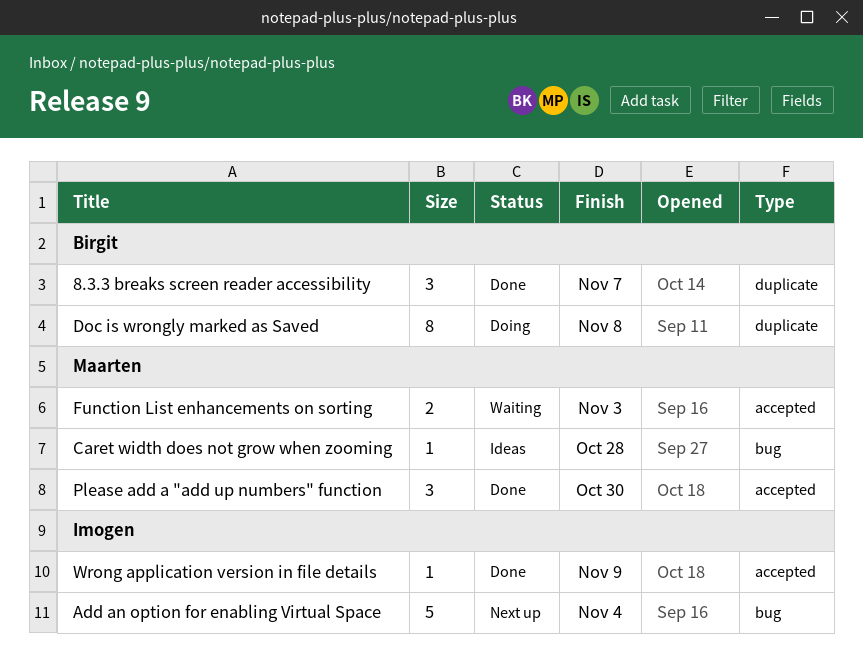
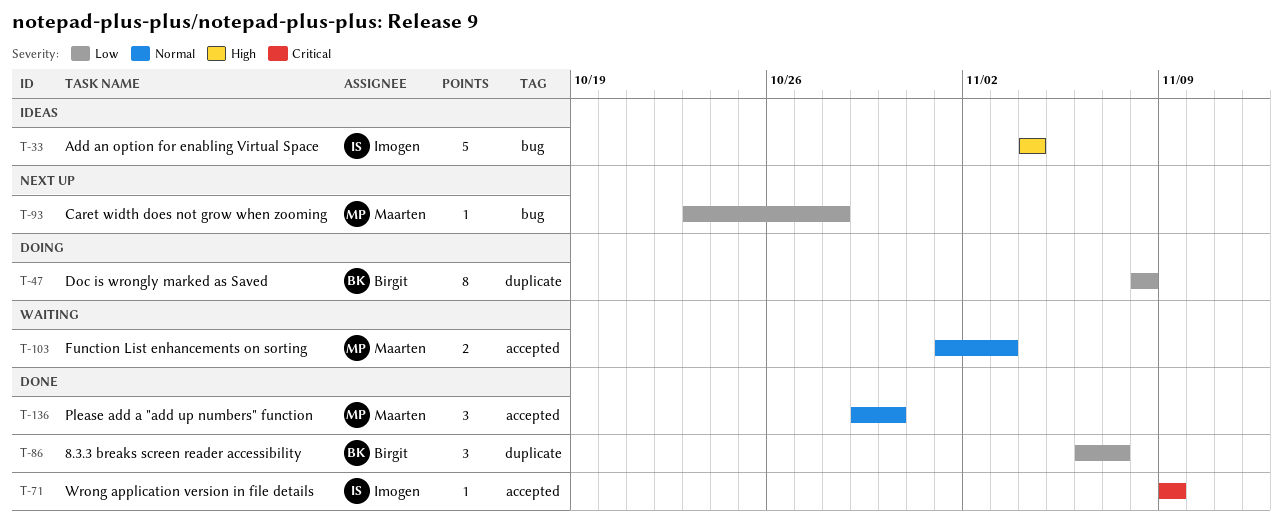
Add an option for enabling Virtual Space, status: Next up -> Ideas
Caret width does not grow when zooming, status: Ideas -> Next up

